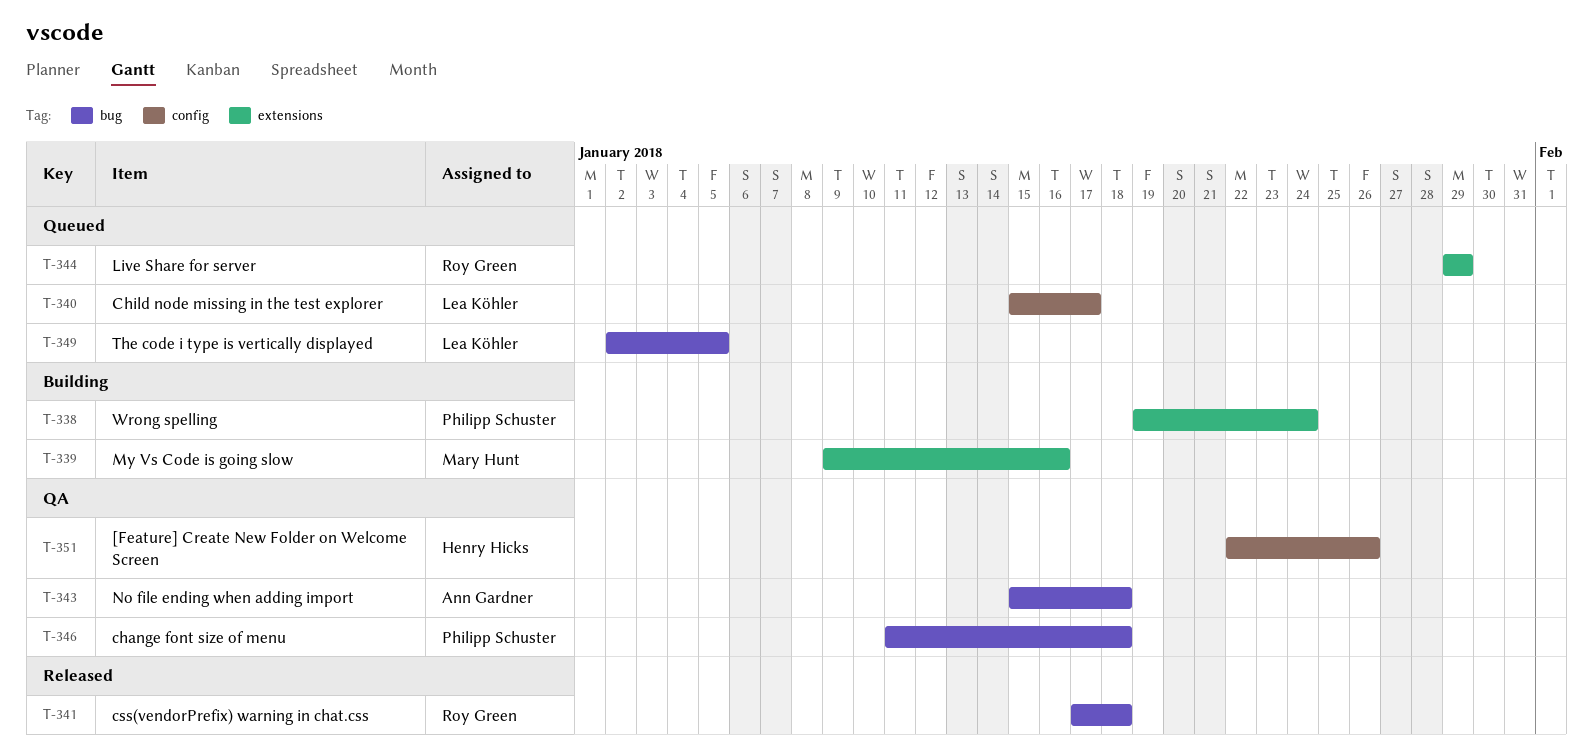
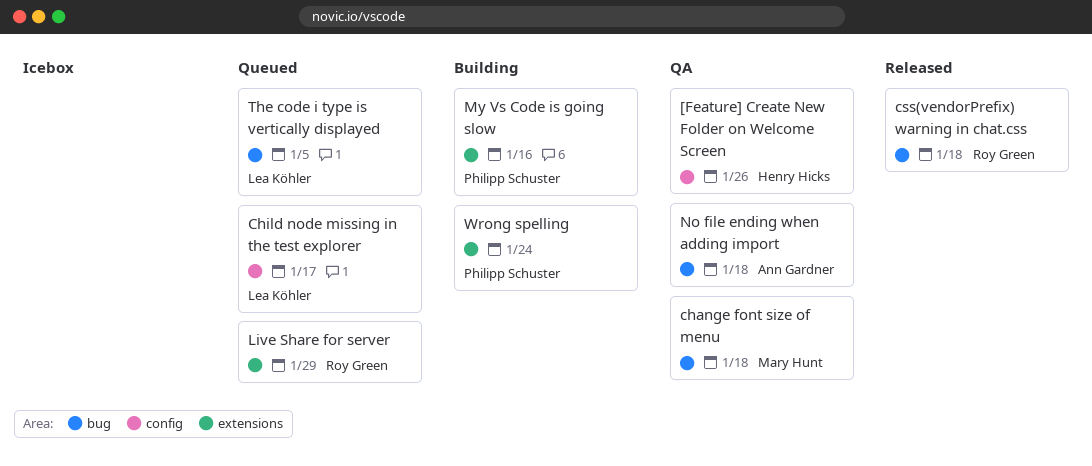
change font size of menu, owner: Philipp Schuster -> Mary Hunt
My Vs Code is going slow, owner: Mary Hunt -> Philipp Schuster

